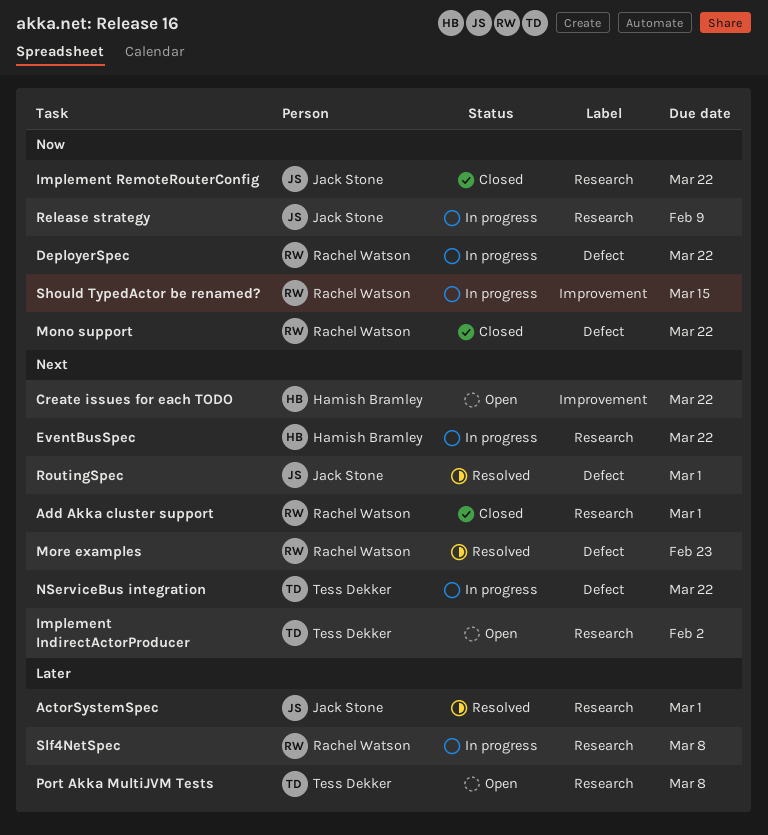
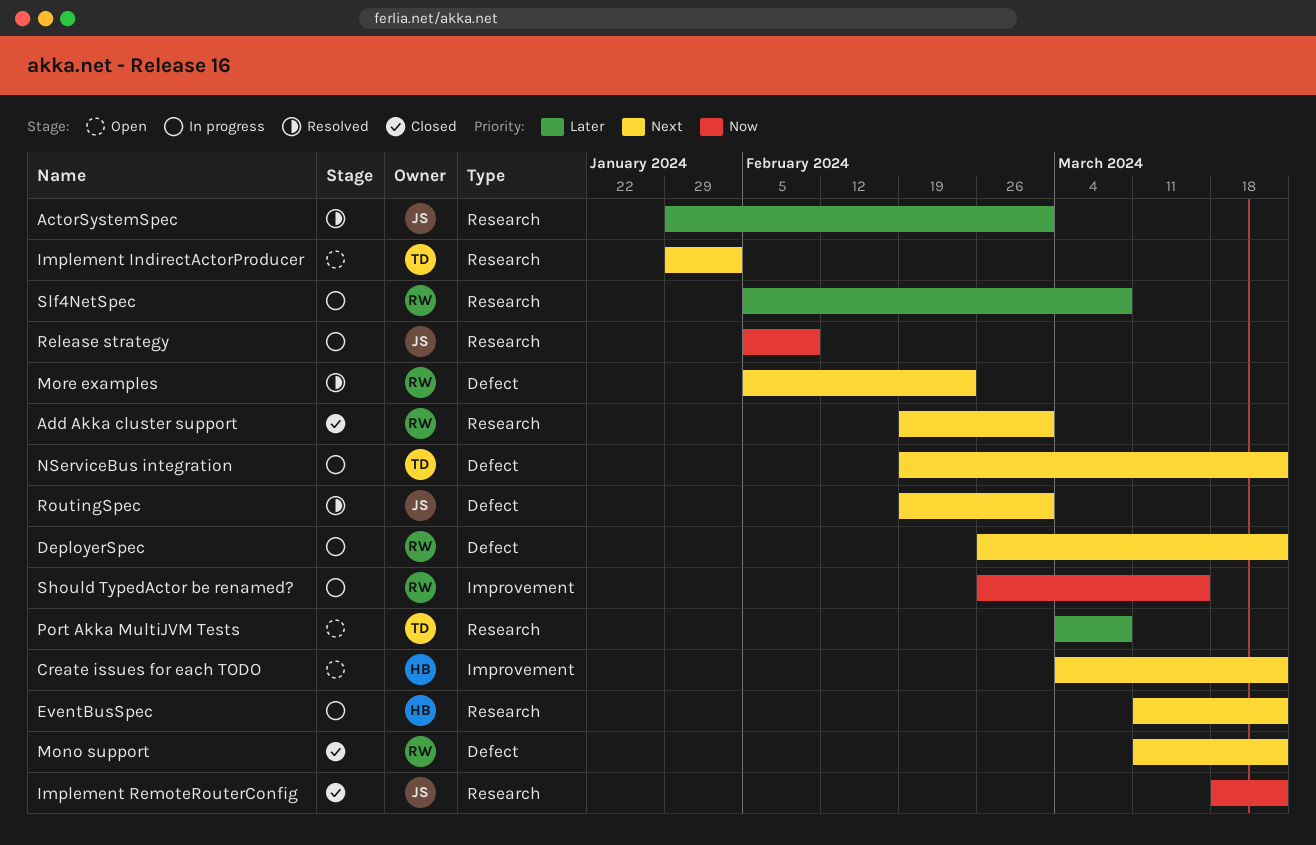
DeployerSpec, priority: Now -> Next
Mono support, priority: Now -> Next

